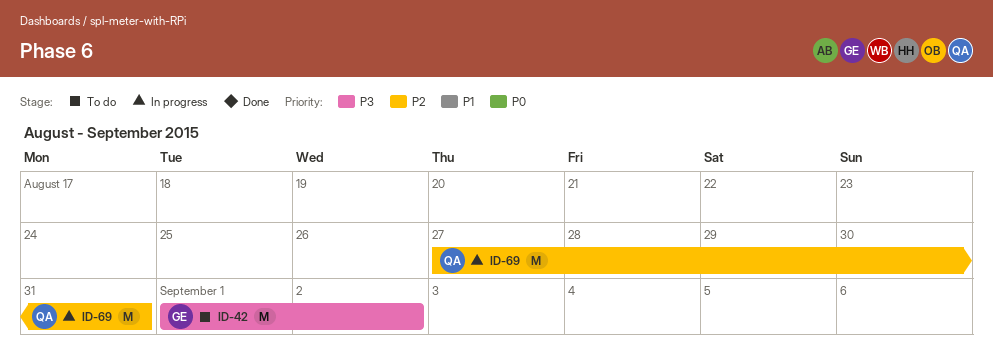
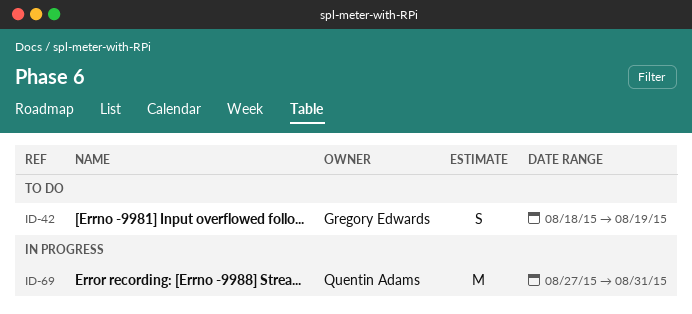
ID-42, estimate: M -> S
ID-42, start: Sep 1 -> Aug 18
ID-42, due: Sep 2 -> Aug 19

